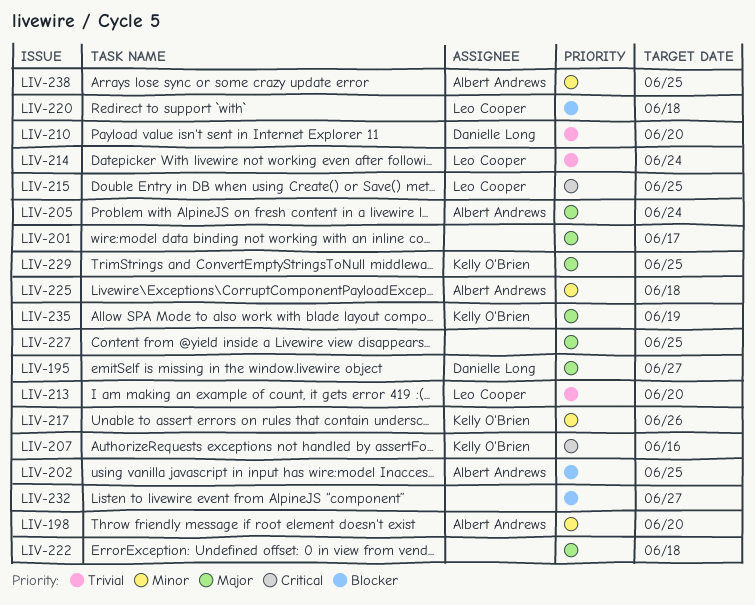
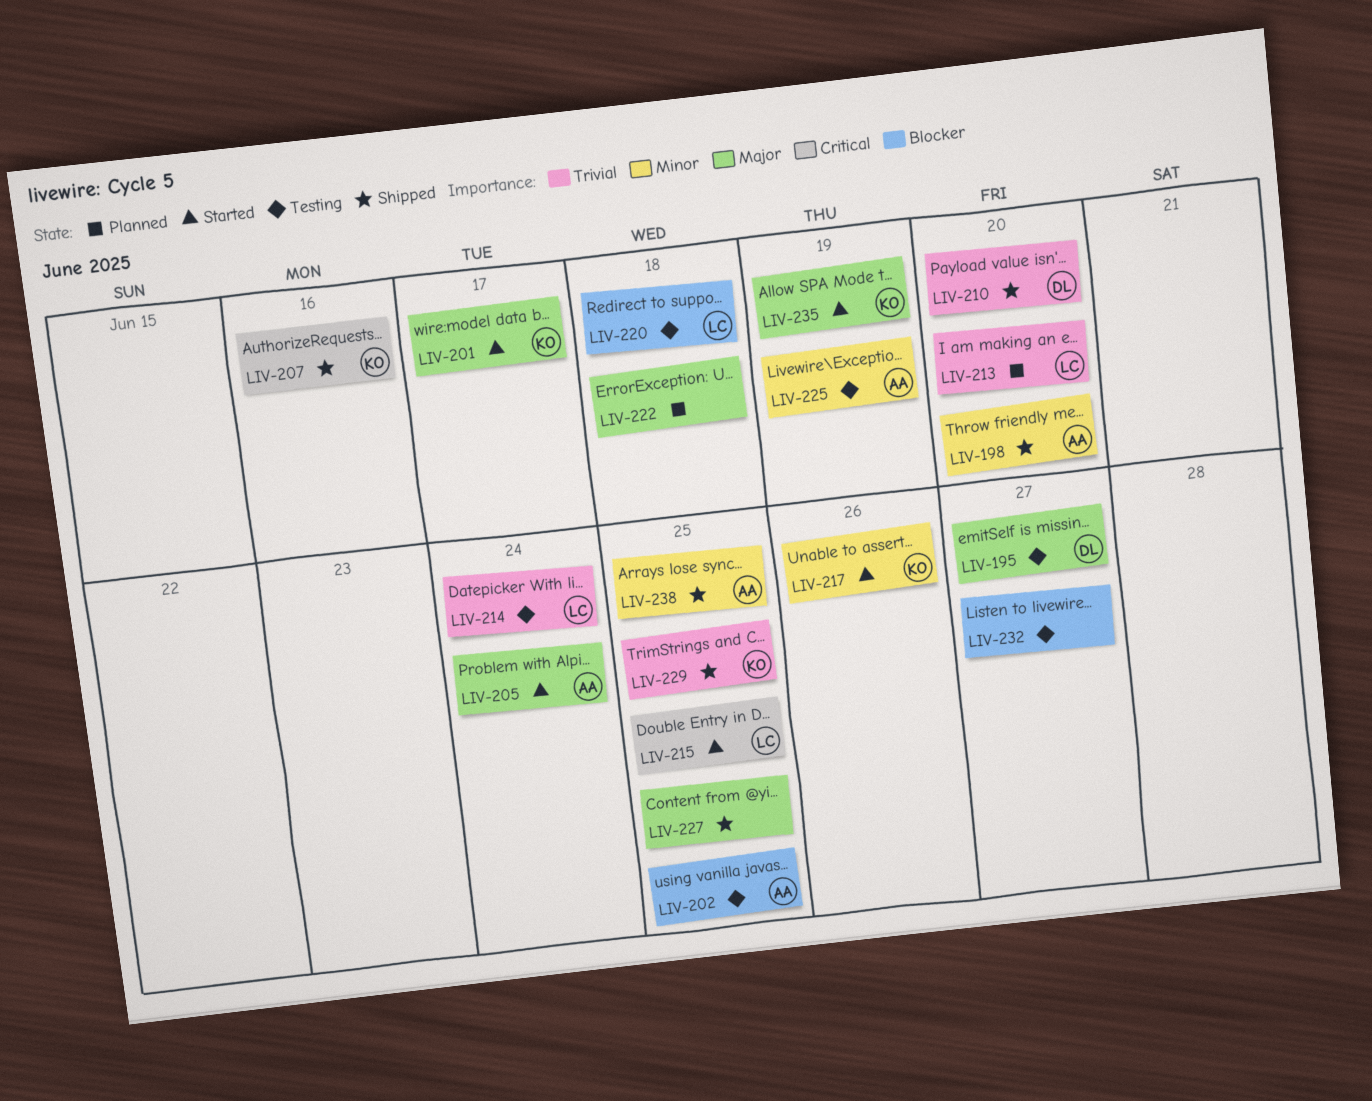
LIV-201, owner: none -> Kelly O'Brien
LIV-225, due: Jun 18 -> Jun 19
LIV-229, priority: Major -> Trivial

